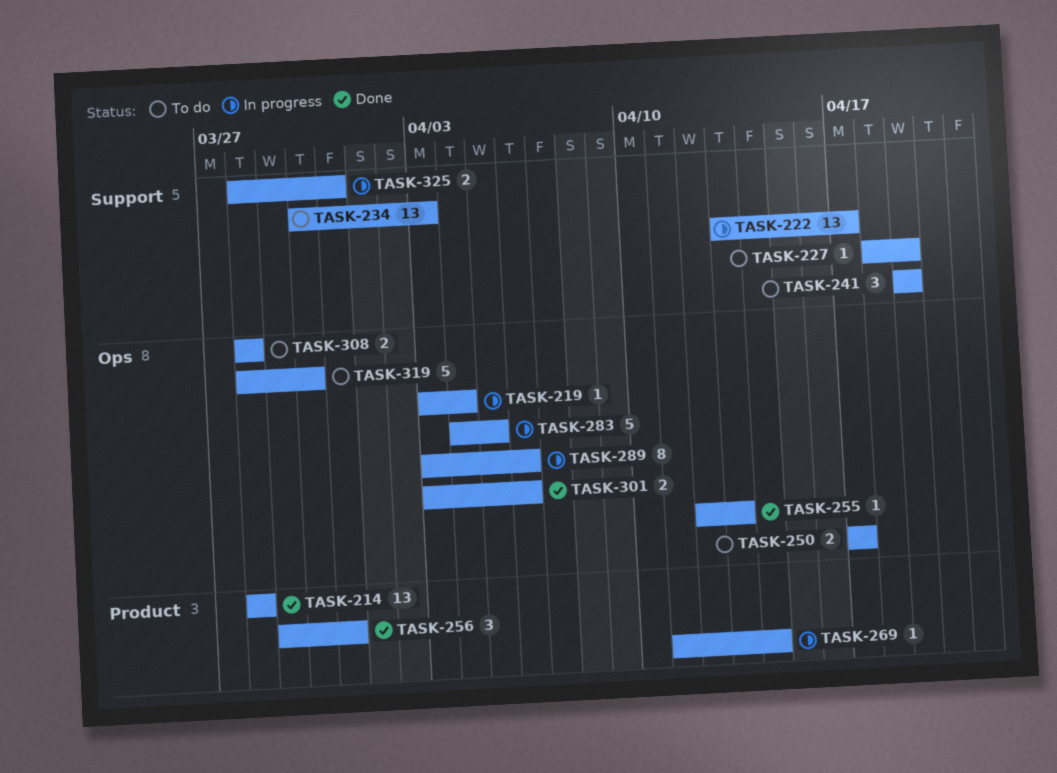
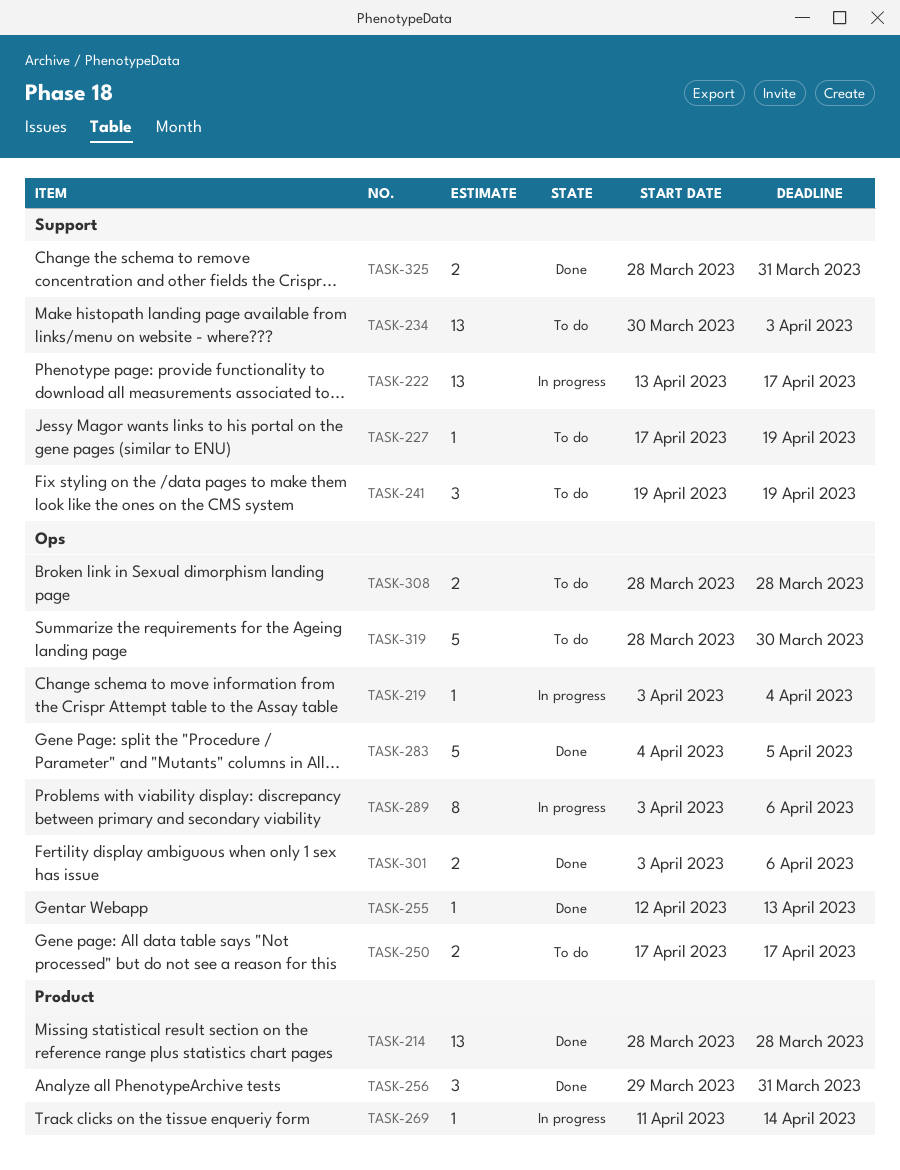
TASK-227, start: Apr 18 -> Apr 17
TASK-283, status: In progress -> Done
TASK-325, status: In progress -> Done

